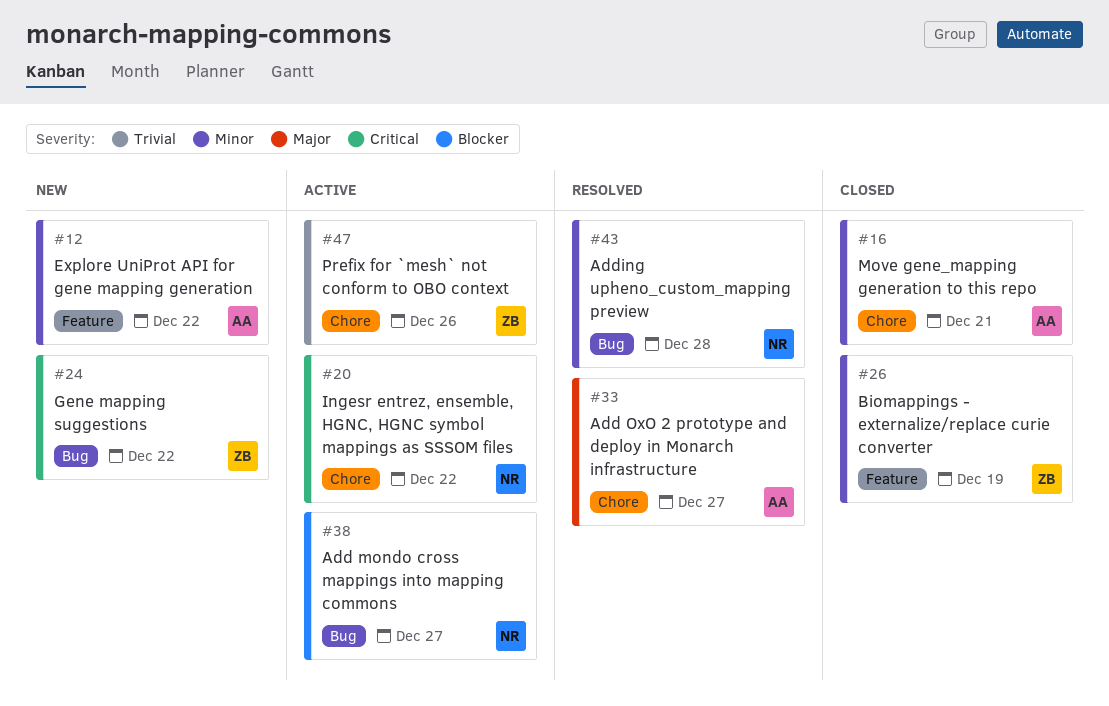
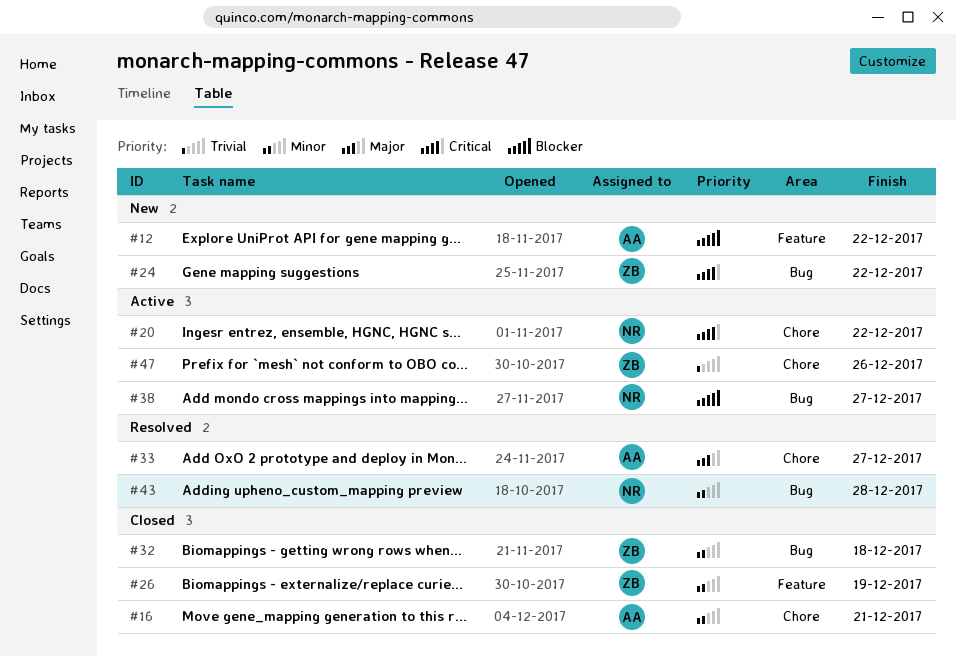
#12, priority: Minor -> Blocker
#32: none -> present

